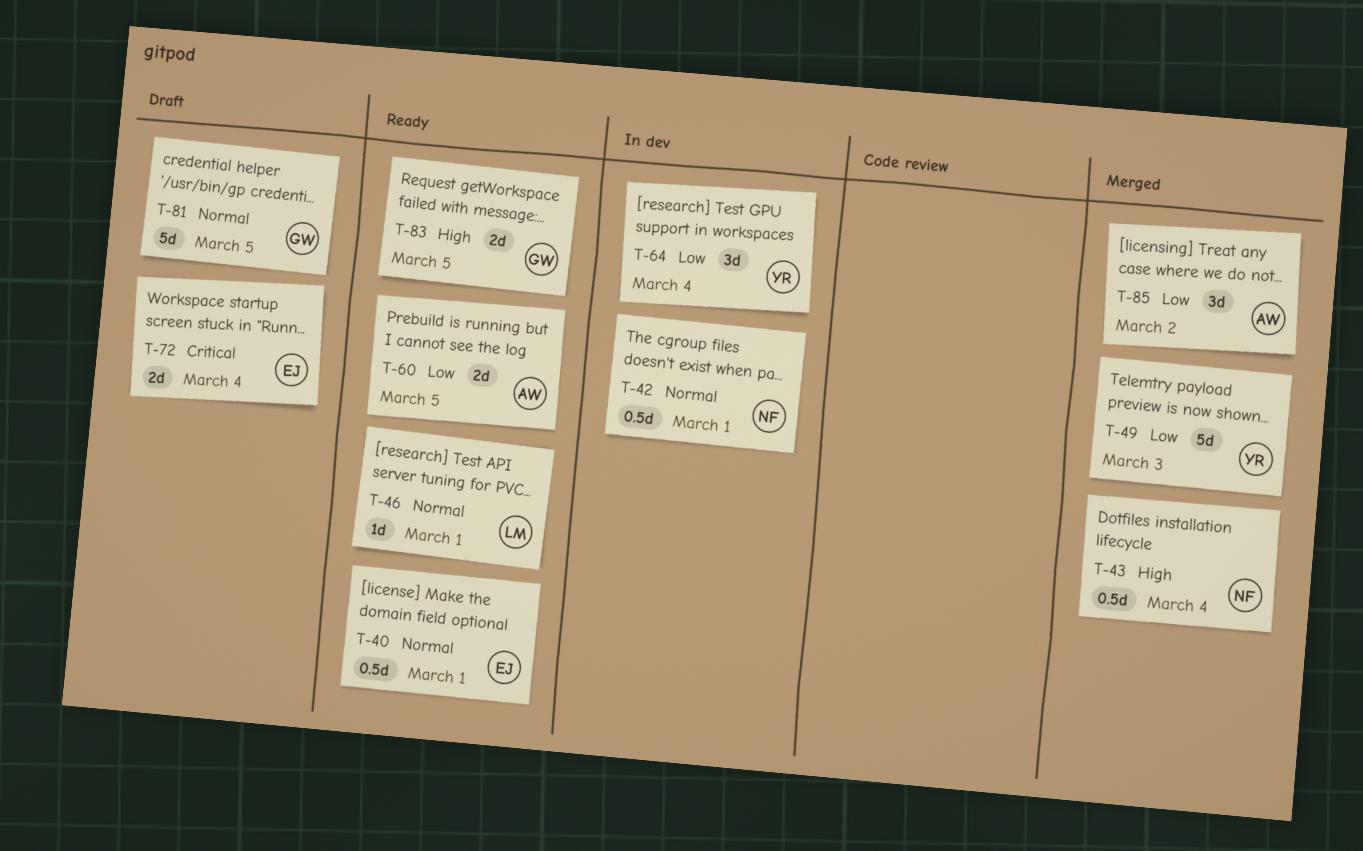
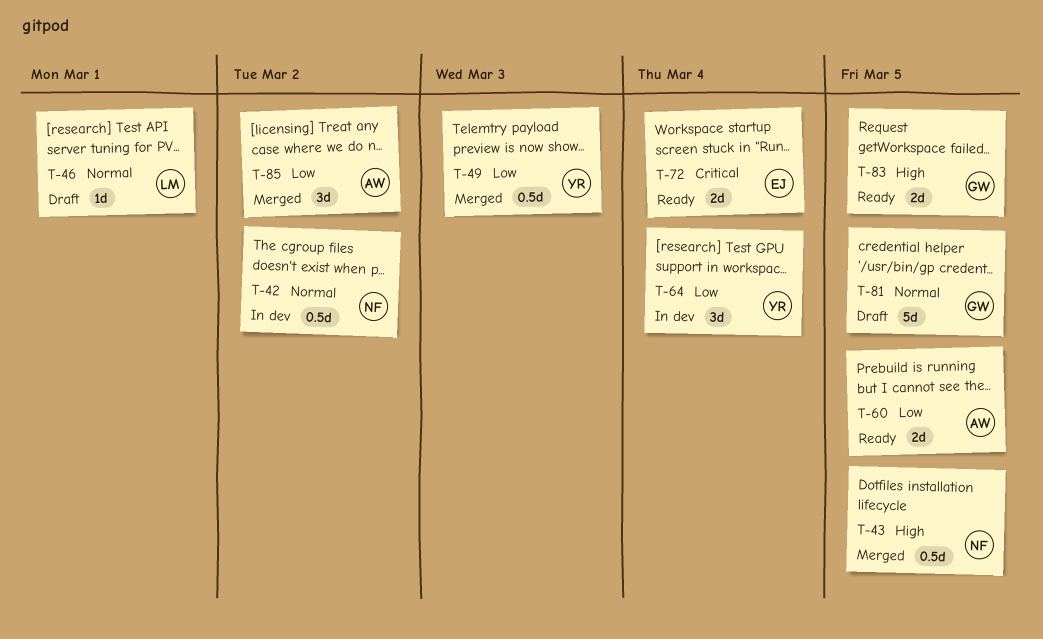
T-40: present -> none
T-42, due: Mar 1 -> Mar 2
T-43, due: Mar 4 -> Mar 5
T-46, status: Ready -> Draft
T-49, estimate: 5d -> 0.5d
T-72, status: Draft -> Ready

